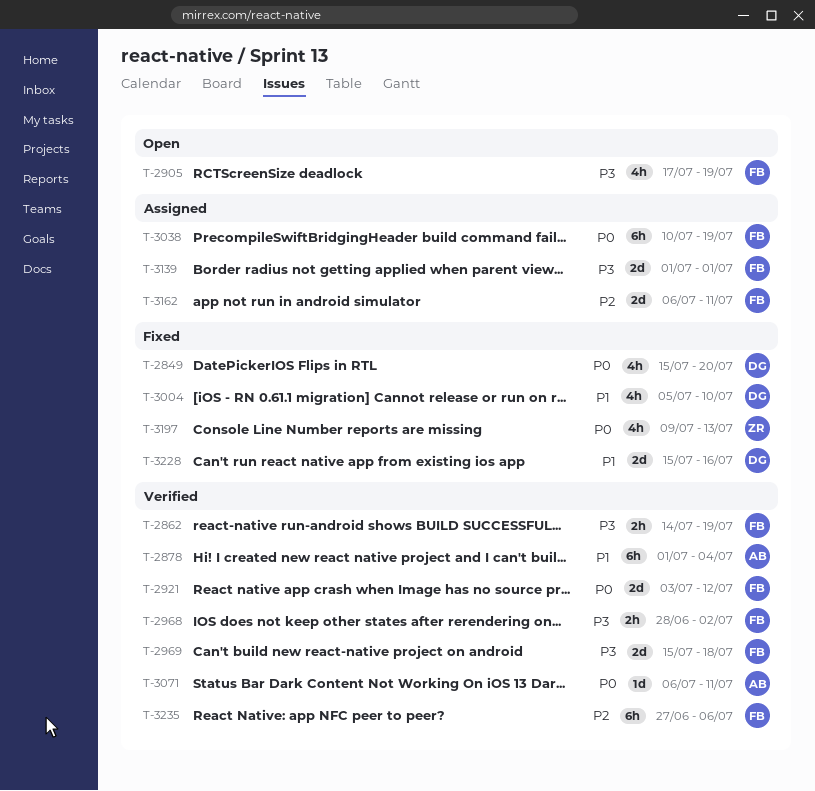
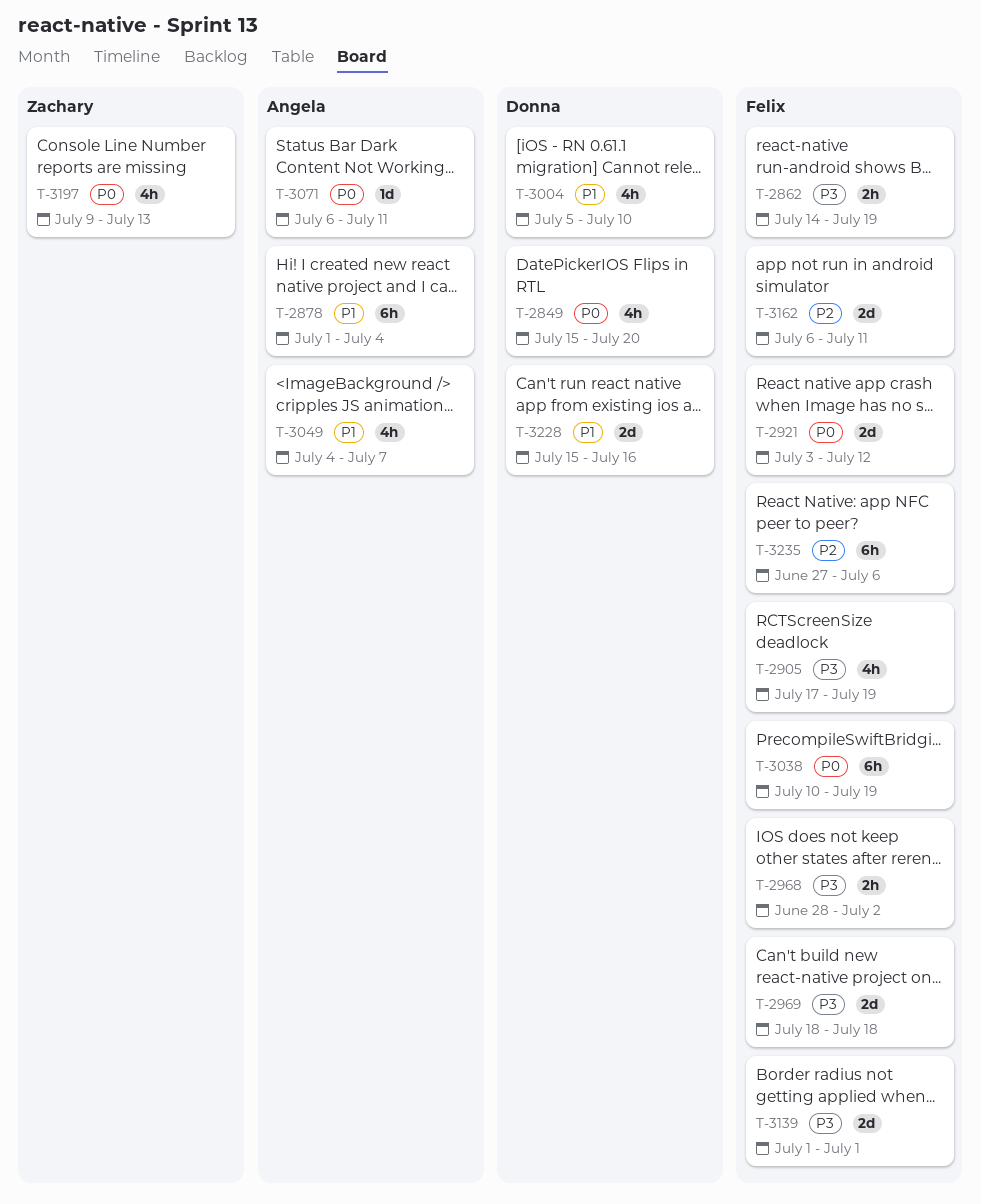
T-2969, start: Jul 15 -> Jul 18
T-3049: none -> present

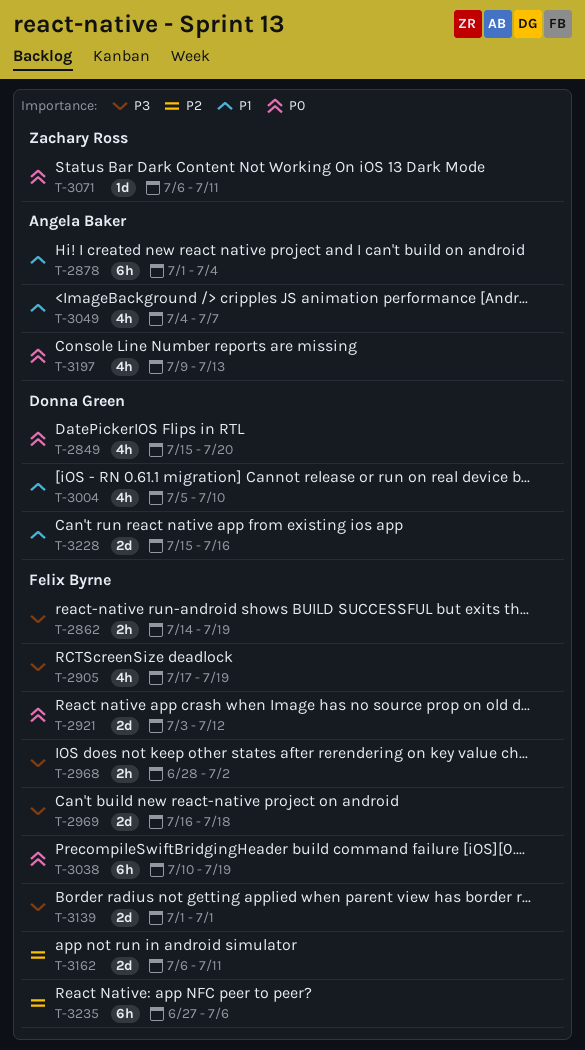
T-2969, start: Jul 18 -> Jul 16
T-3071, owner: Angela Baker -> Zachary Ross
T-3197, owner: Zachary Ross -> Angela Baker

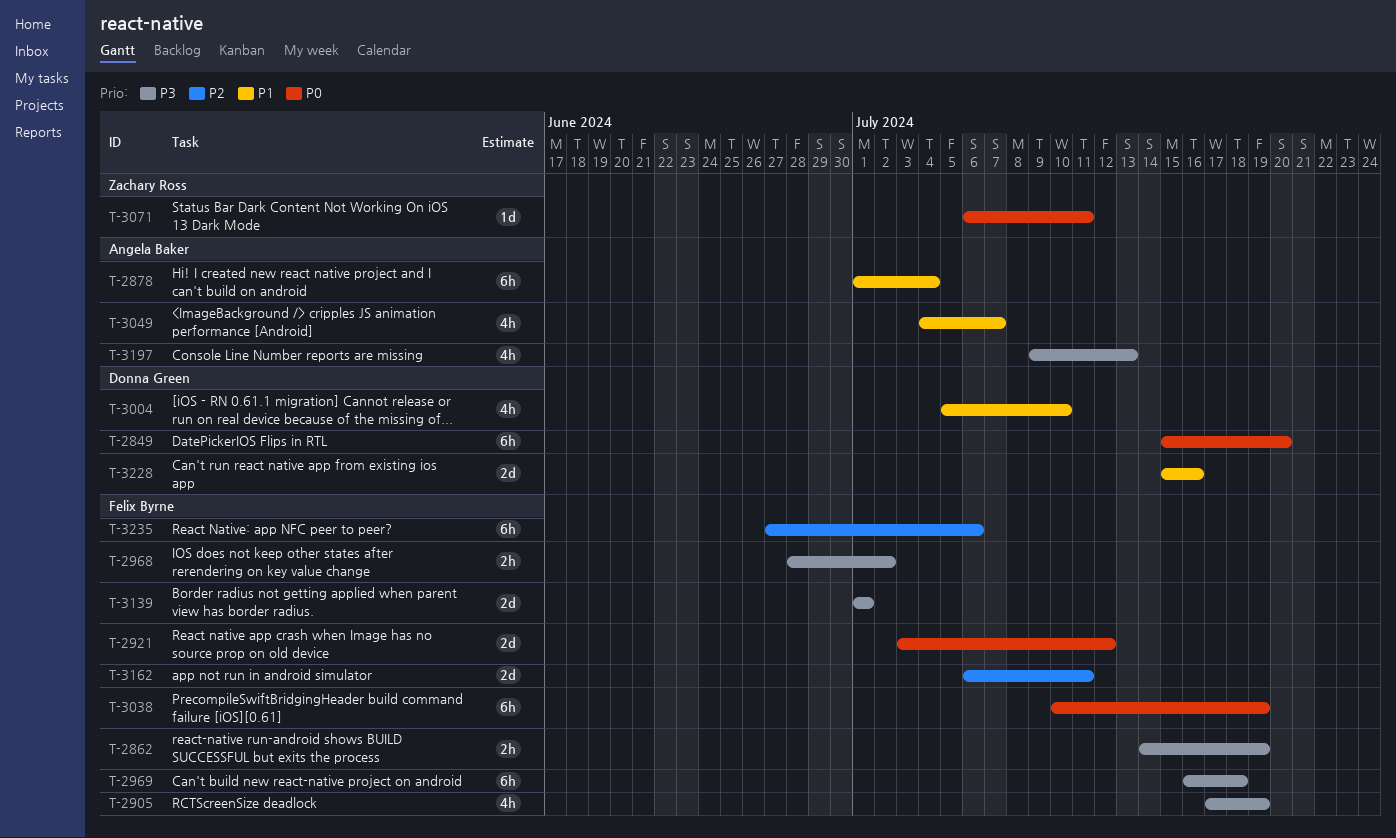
T-2849, estimate: 4h -> 6h
T-2969, estimate: 2d -> 6h
T-3197, priority: P0 -> P3

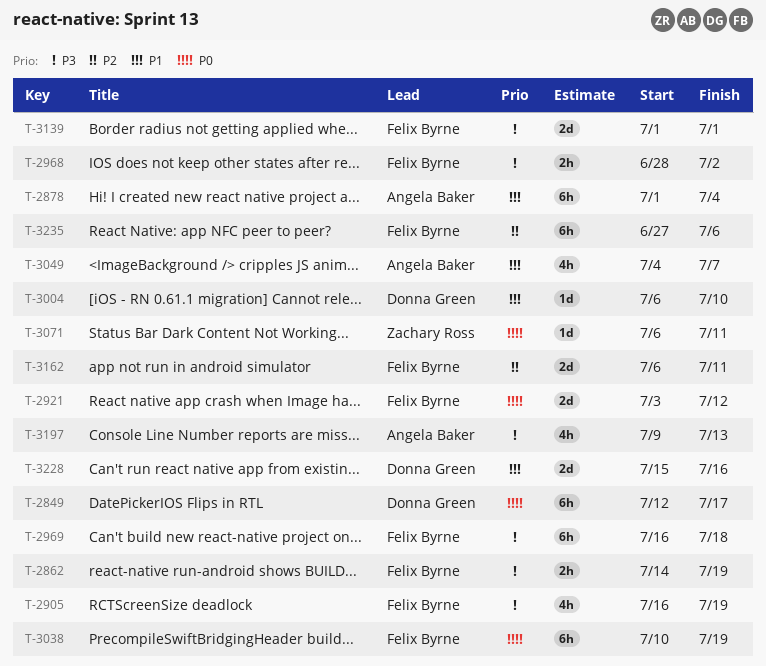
T-2849, start: Jul 15 -> Jul 12
T-2849, due: Jul 20 -> Jul 17
T-2905, start: Jul 17 -> Jul 16
T-3004, estimate: 4h -> 1d
T-3004, start: Jul 5 -> Jul 6

